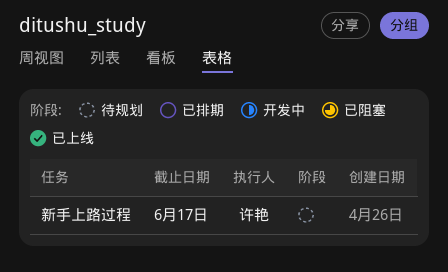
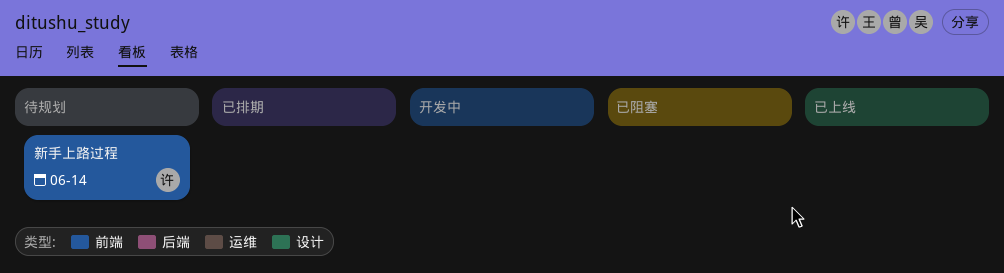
新手上路过程, due: Jun 17 -> Jun 14

